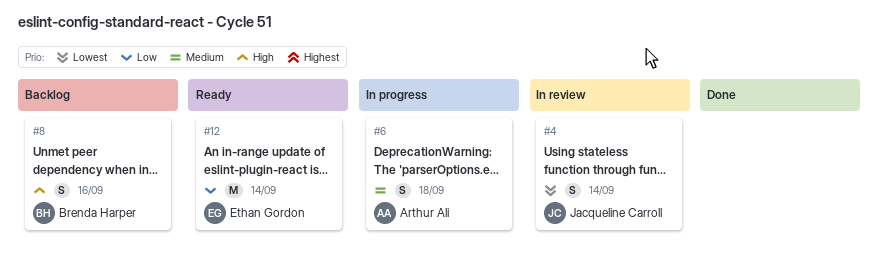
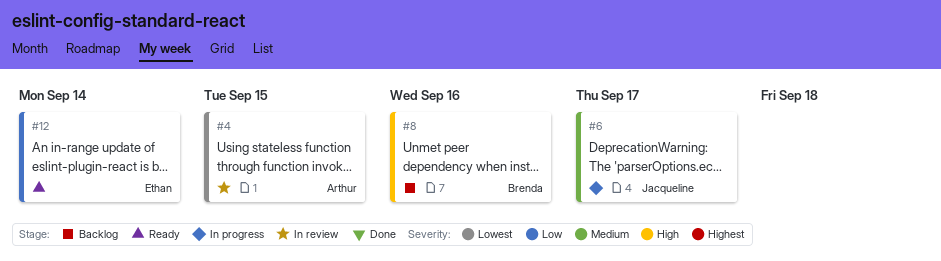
#4, owner: Jacqueline Carroll -> Arthur Ali
#4, due: Sep 14 -> Sep 15
#6, owner: Arthur Ali -> Jacqueline Carroll
#6, due: Sep 18 -> Sep 17

